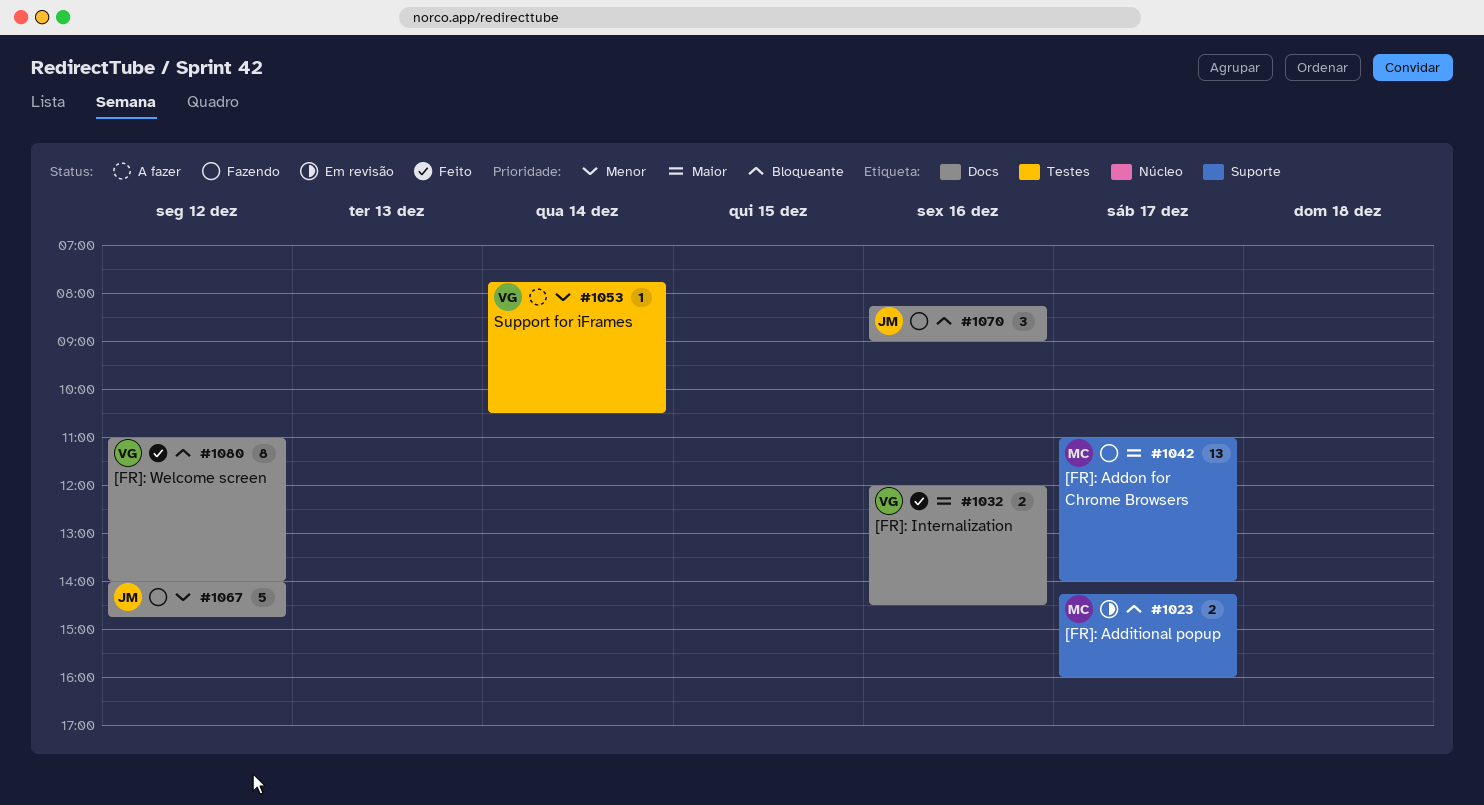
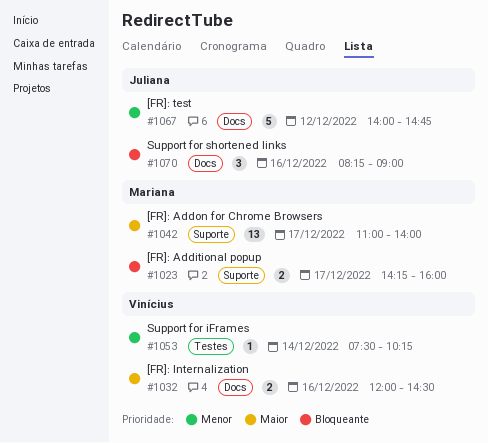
#1053, begins: 07:45 -> 07:30
#1053, ends: 10:30 -> 10:15
#1080: present -> none

